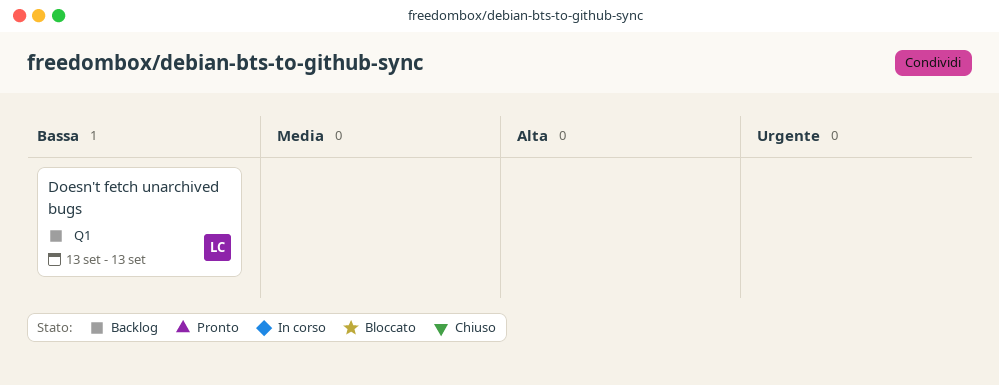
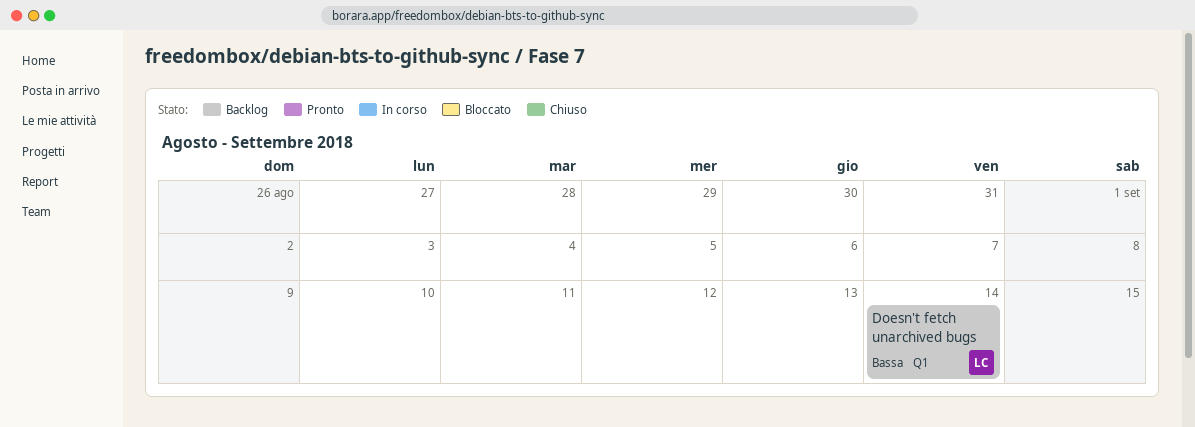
Doesn't fetch unarchived bugs, due: Sep 13 -> Sep 14

